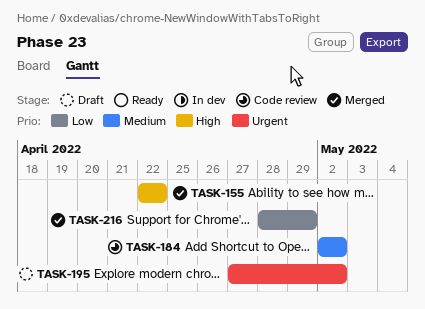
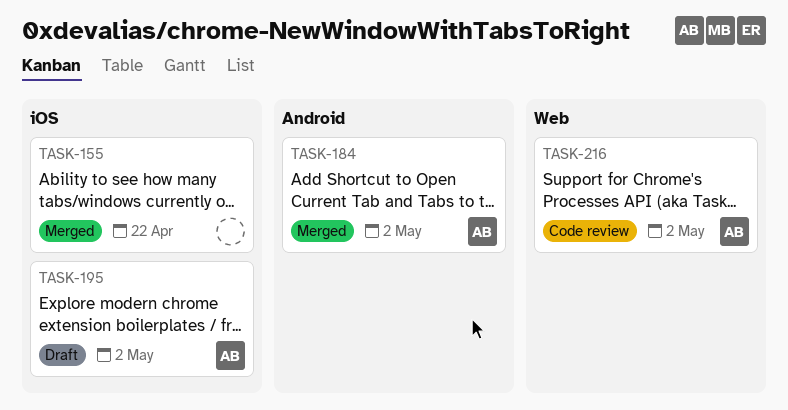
TASK-184, status: Code review -> Merged
TASK-216, status: Merged -> Code review
TASK-216, due: Apr 29 -> May 2

